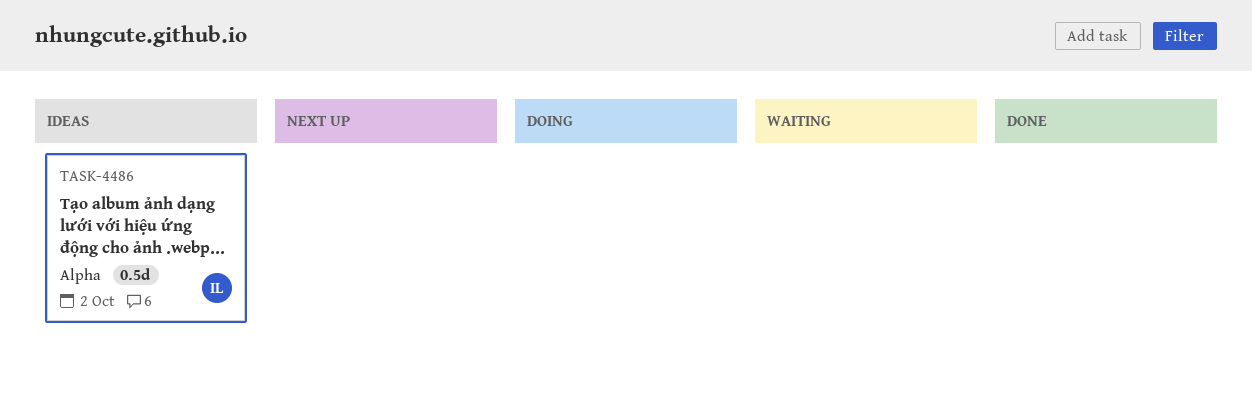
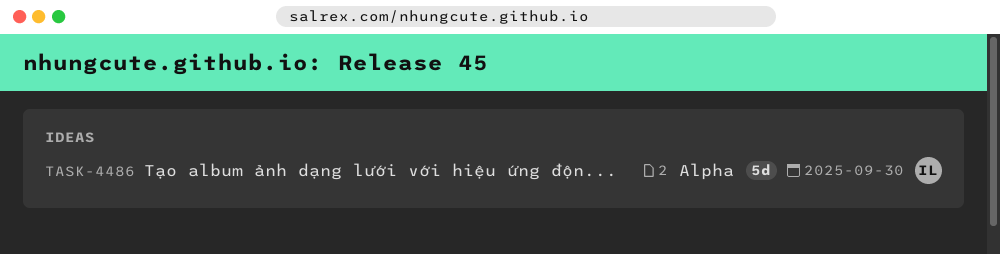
TASK-4486, estimate: 0.5d -> 5d
TASK-4486, due: Oct 2 -> Sep 30

